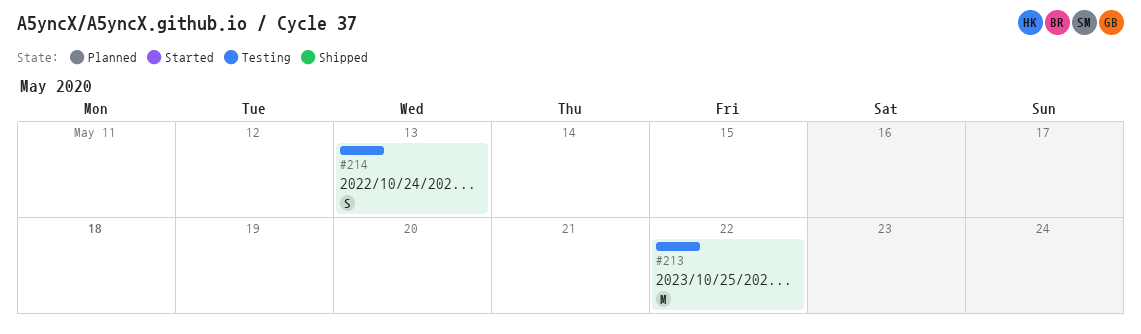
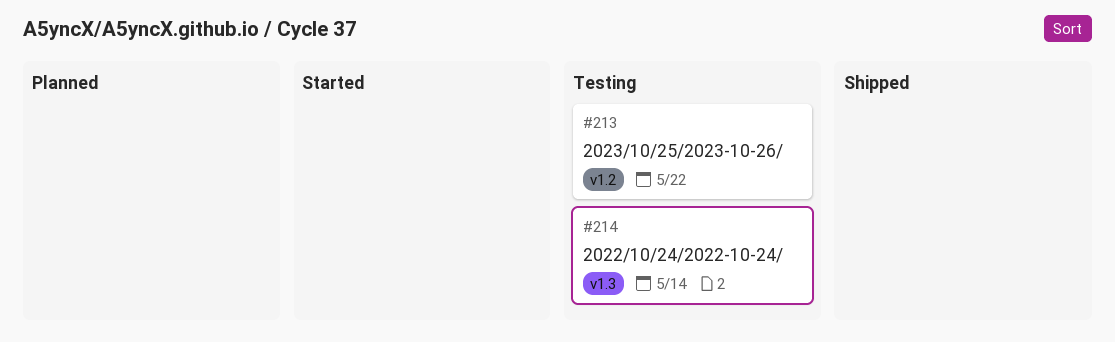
#214, due: May 13 -> May 14

